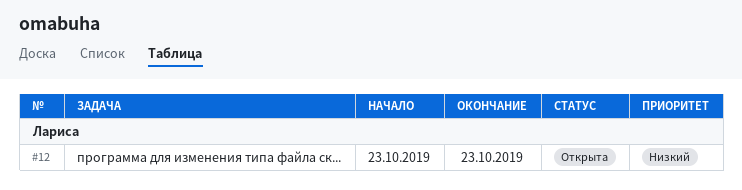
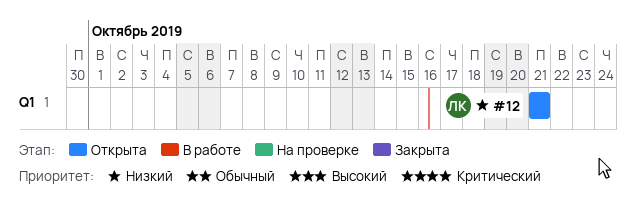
#12, start: Oct 23 -> Oct 21
#12, due: Oct 23 -> Oct 21

